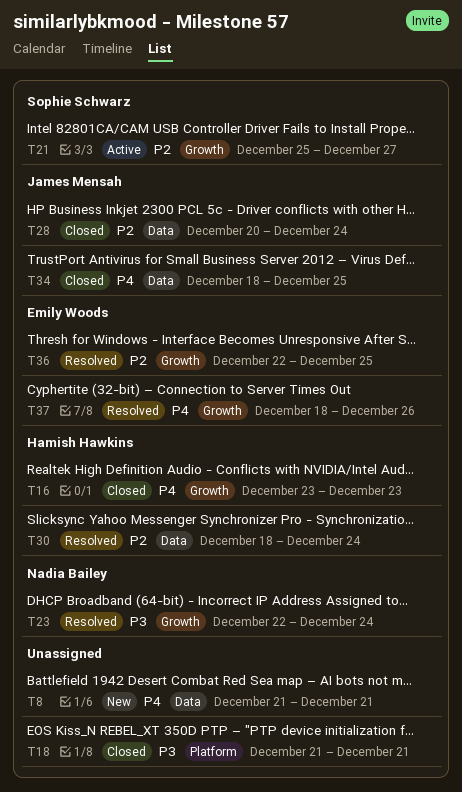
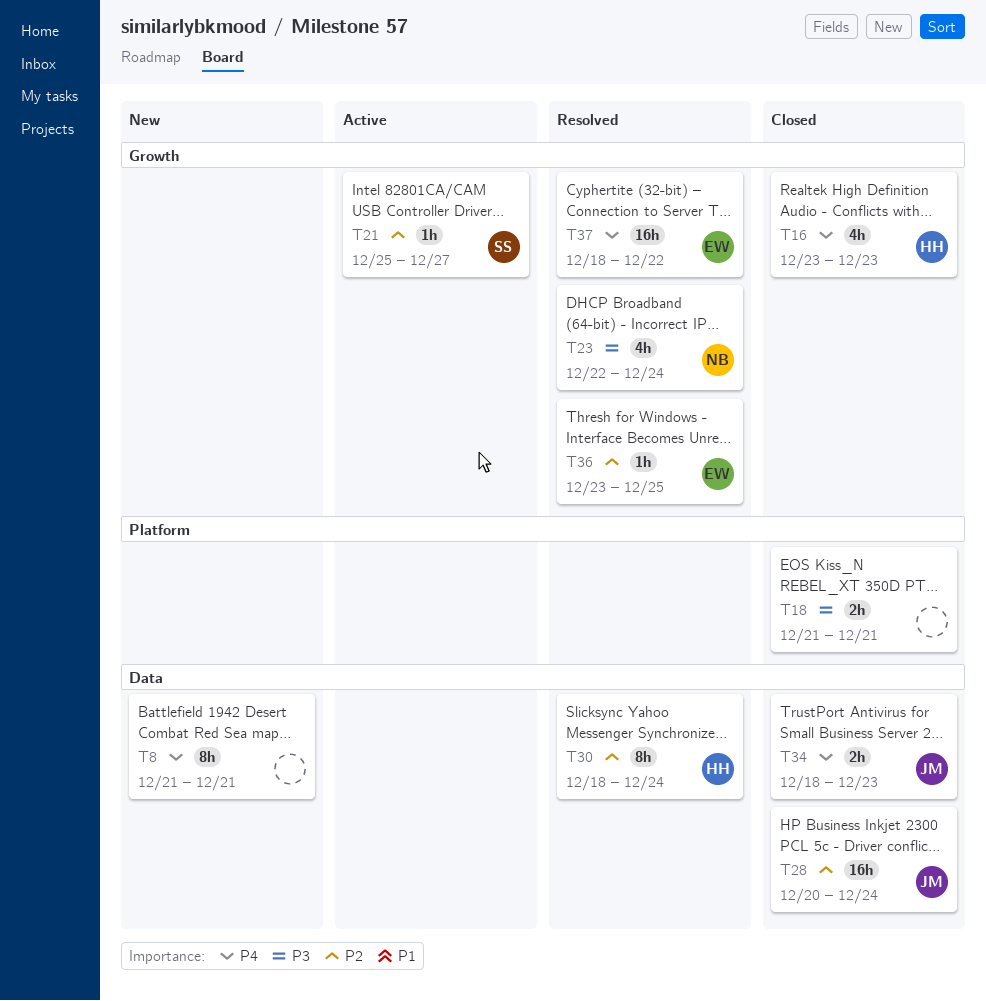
T34, due: Dec 25 -> Dec 23
T36, start: Dec 22 -> Dec 23
T37, due: Dec 26 -> Dec 22

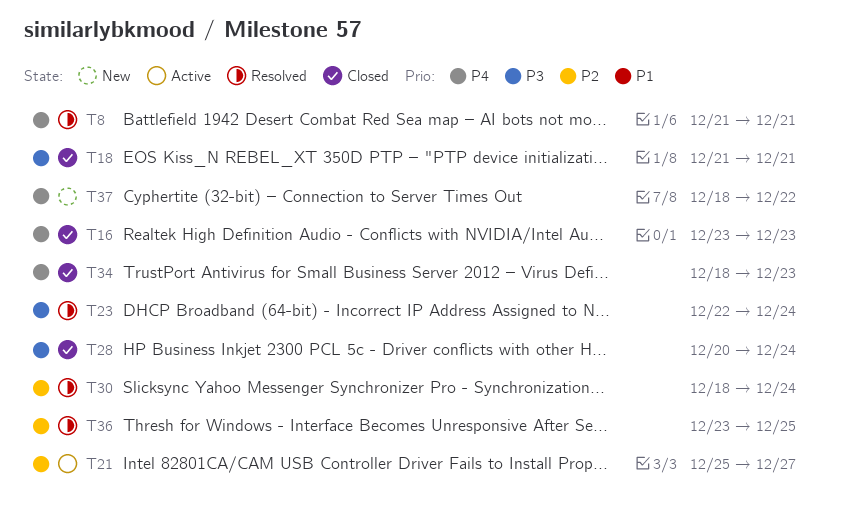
T8, status: New -> Resolved
T28, priority: P2 -> P3
T37, status: Resolved -> New

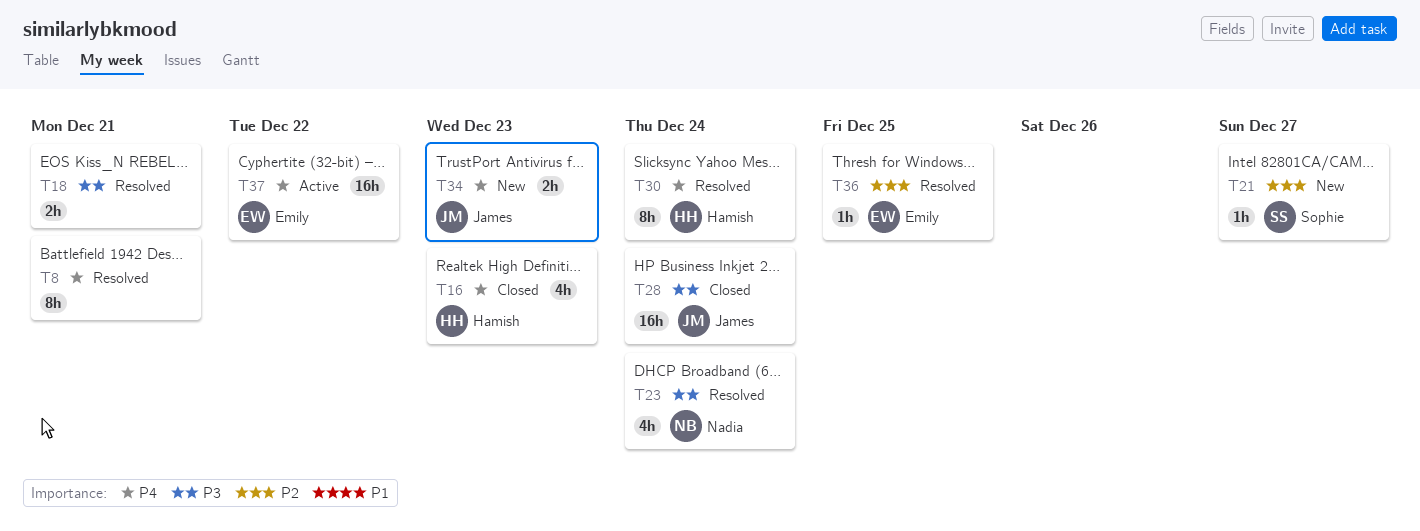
T18, status: Closed -> Resolved
T21, status: Active -> New
T30, priority: P2 -> P4
T34, status: Closed -> New
T37, status: New -> Active

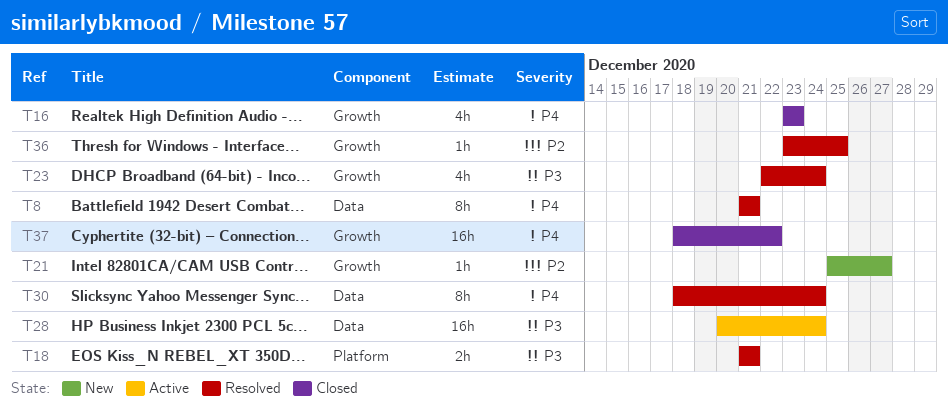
T28, status: Closed -> Active
T34: present -> none
T37, status: Active -> Closed

